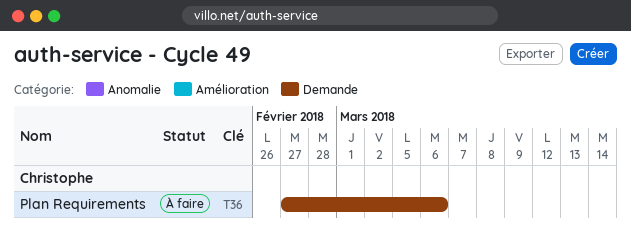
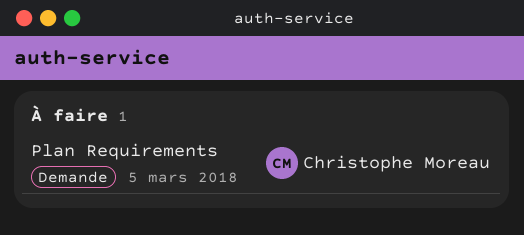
Plan Requirements, due: Mar 6 -> Mar 5

